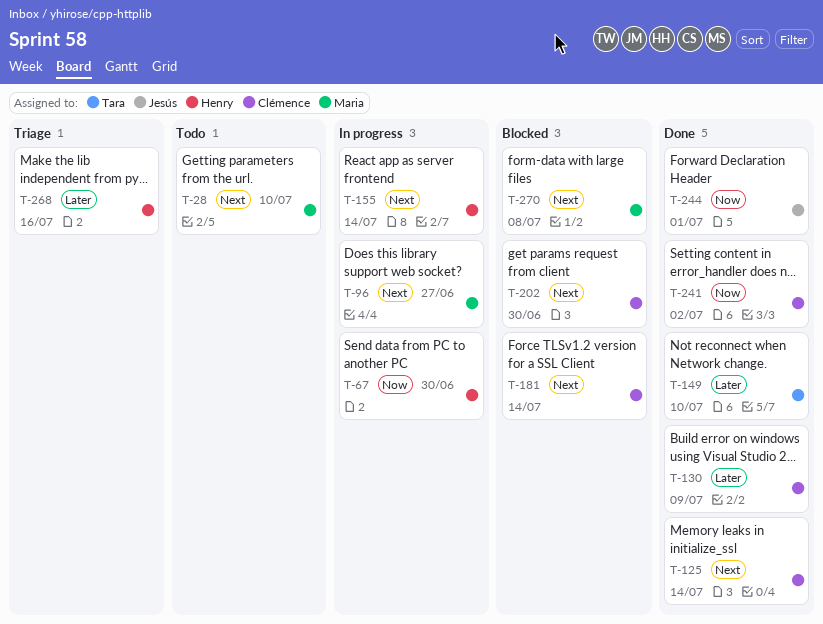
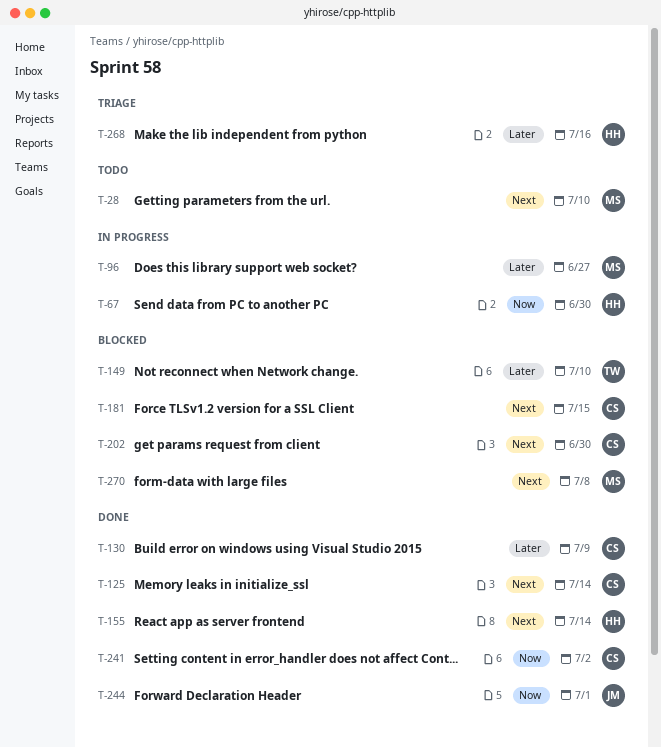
T-96, priority: Next -> Later
T-149, status: Done -> Blocked
T-155, status: In progress -> Done
T-181, due: Jul 14 -> Jul 15

